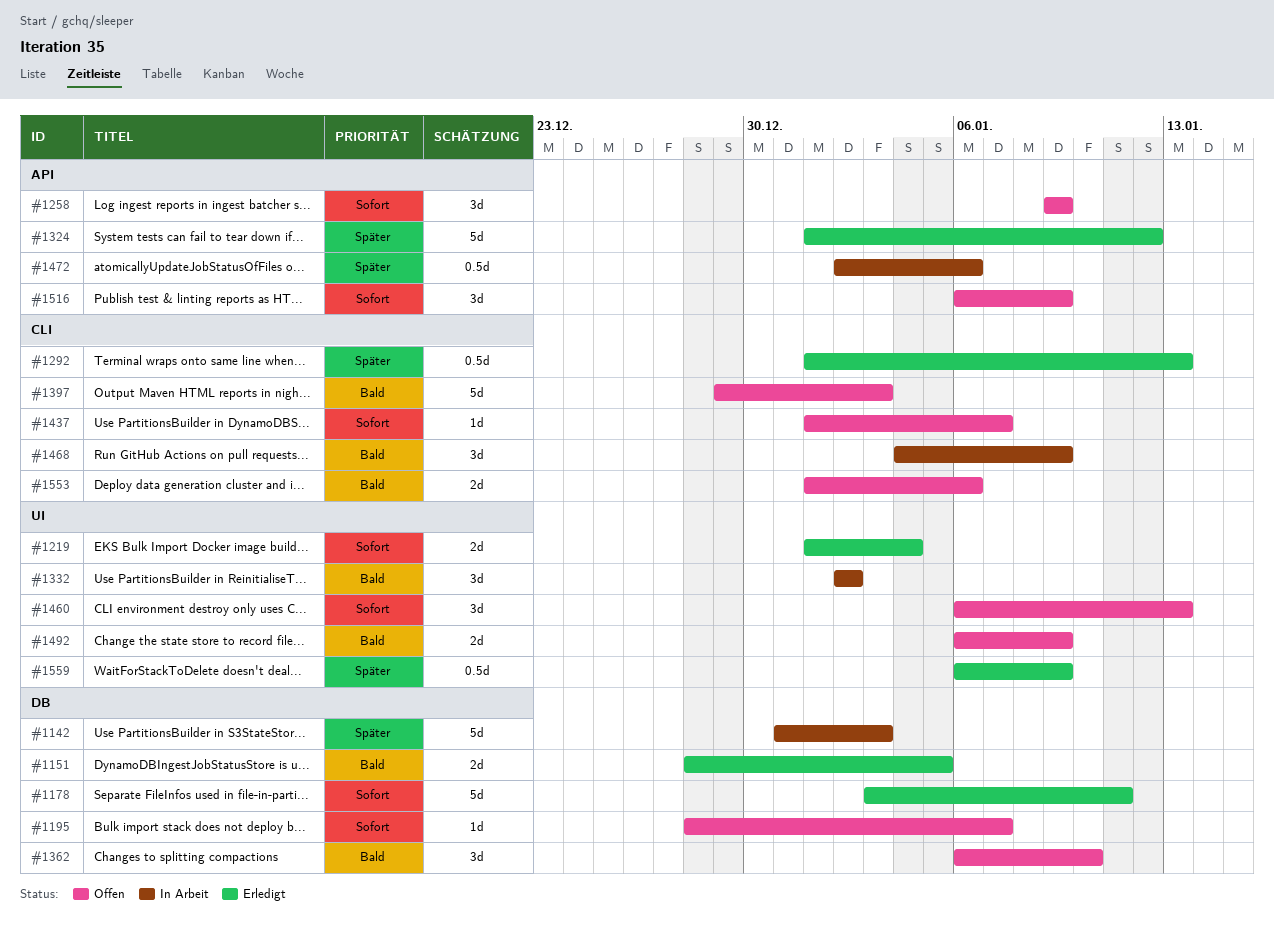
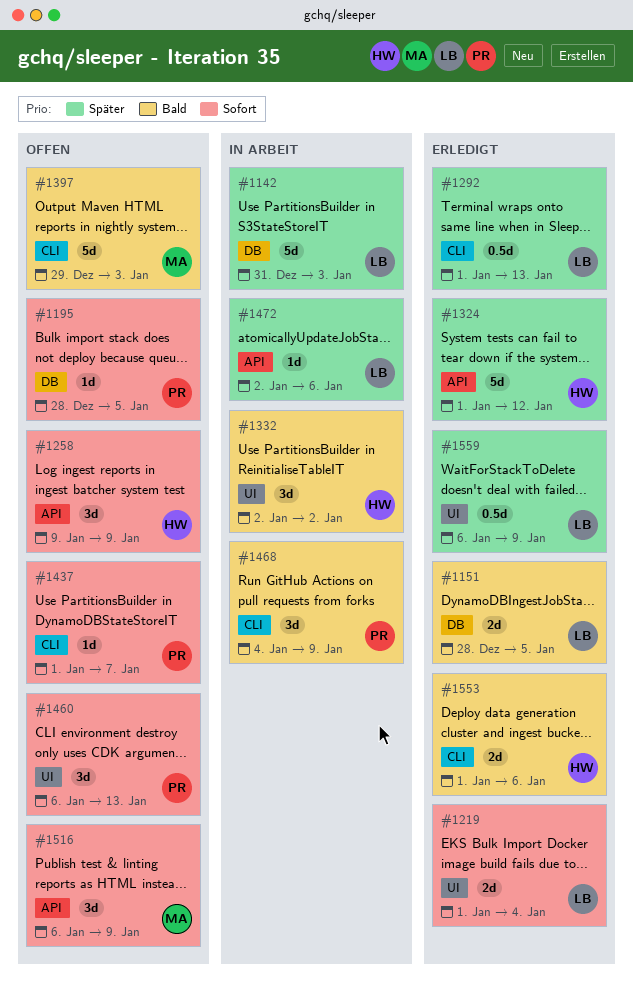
#1178: present -> none
#1195, due: Jan 7 -> Jan 5
#1362: present -> none
#1472, estimate: 0.5d -> 1d
#1492: present -> none
#1553, status: Offen -> Erledigt

